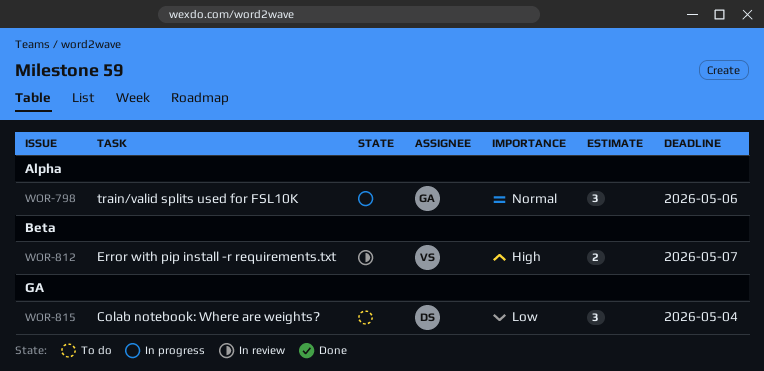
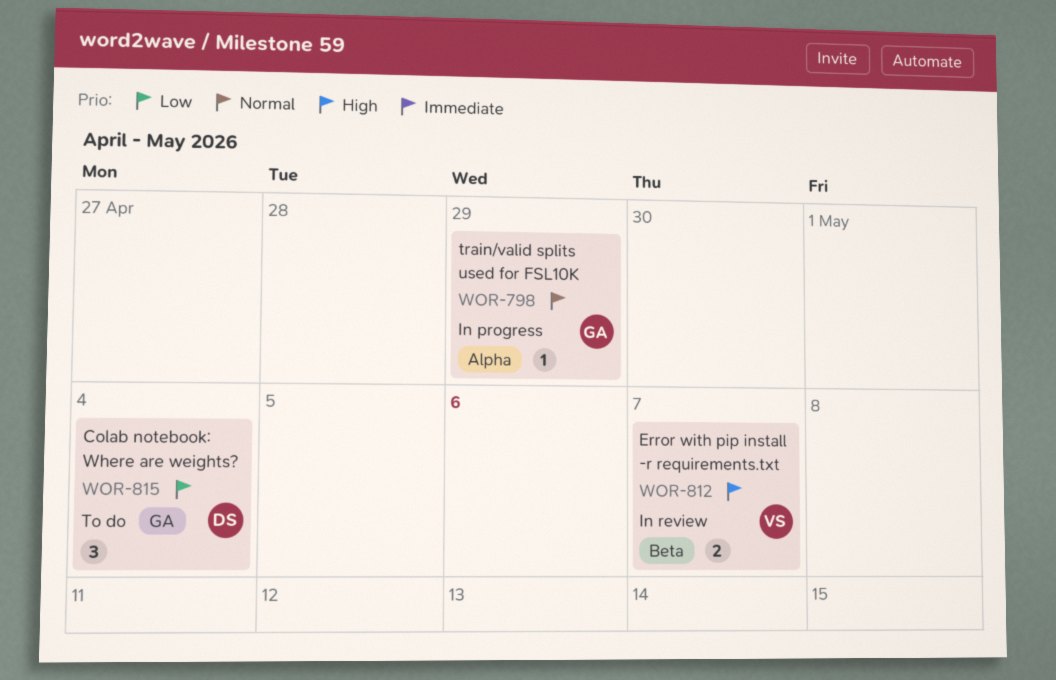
WOR-798, estimate: 3 -> 1
WOR-798, due: May 6 -> Apr 29

